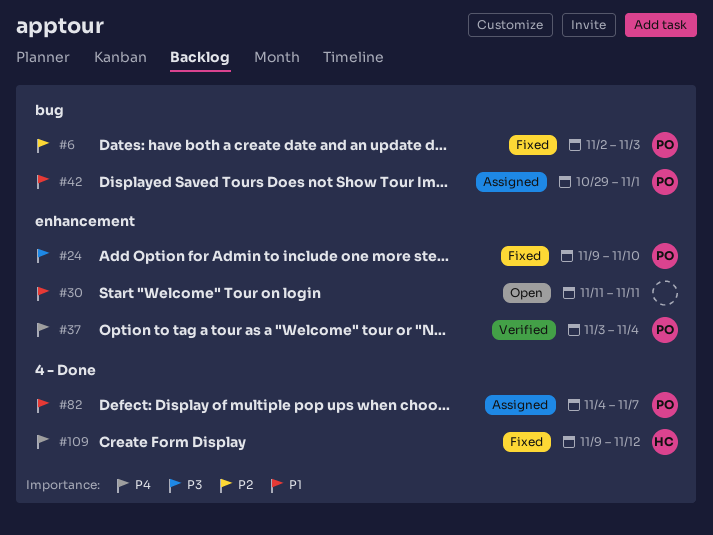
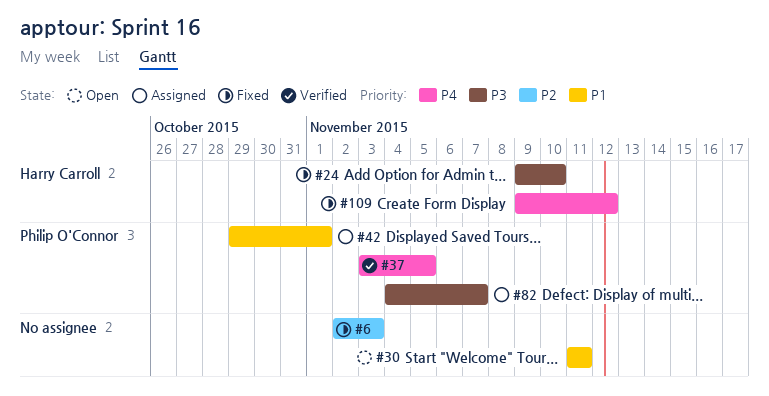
#6, owner: Philip O'Connor -> none
#24, owner: Philip O'Connor -> Harry Carroll
#37, due: Nov 4 -> Nov 5
#82, priority: P1 -> P3

